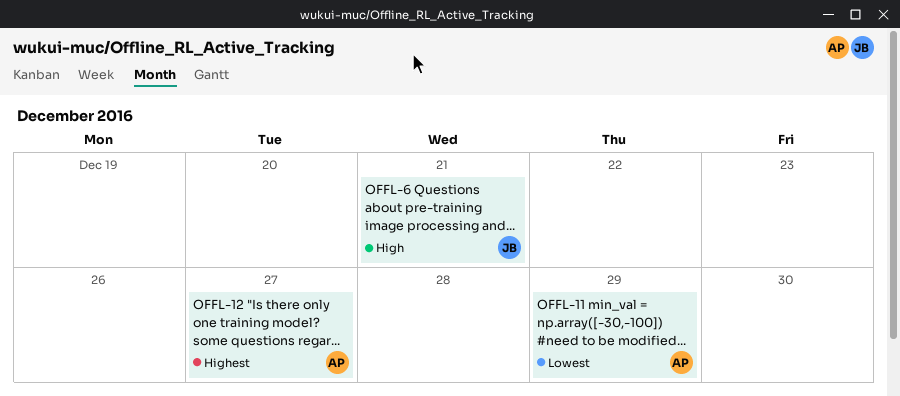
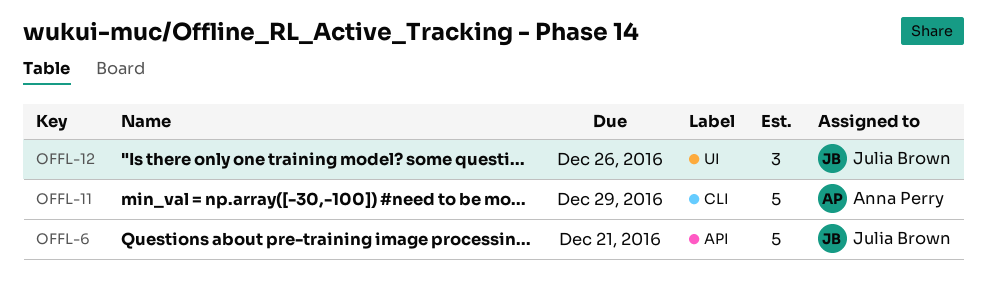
OFFL-12, owner: Anna Perry -> Julia Brown
OFFL-12, due: Dec 27 -> Dec 26

